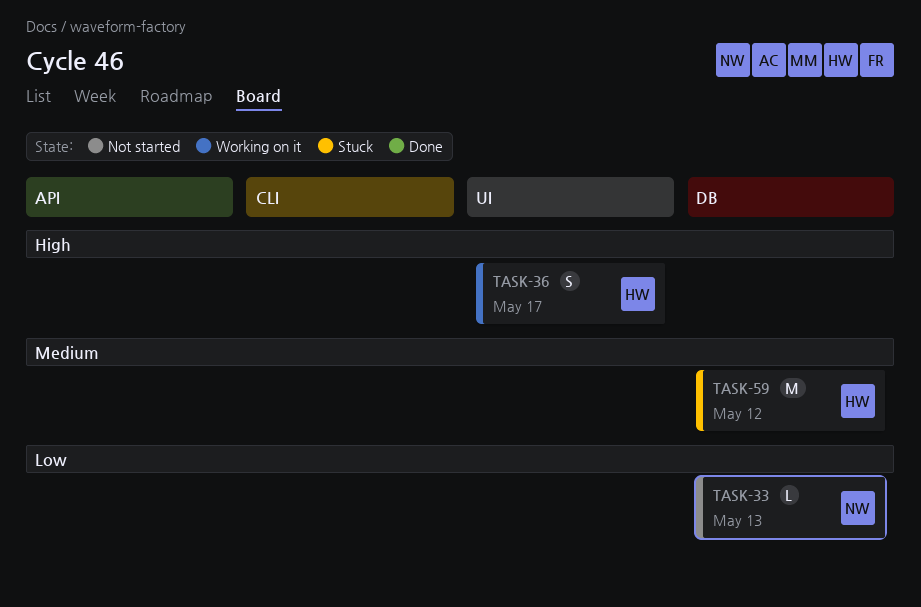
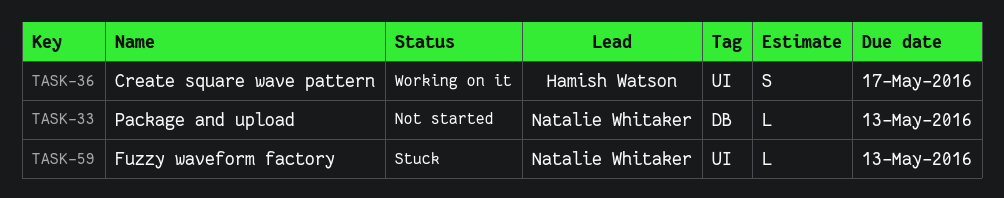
TASK-59, owner: Hamish Watson -> Natalie Whitaker
TASK-59, label: DB -> UI
TASK-59, estimate: M -> L
TASK-59, due: May 12 -> May 13

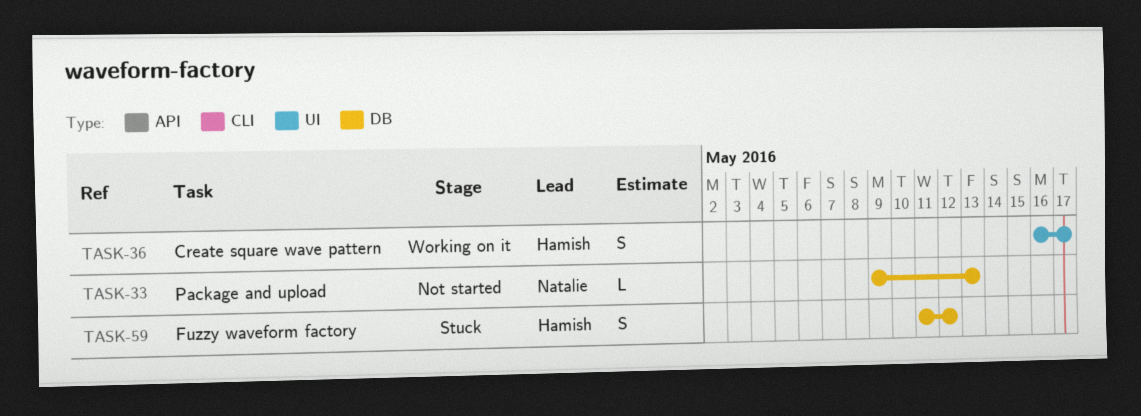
TASK-59, owner: Natalie Whitaker -> Hamish Watson
TASK-59, label: UI -> DB
TASK-59, estimate: L -> S
TASK-59, due: May 13 -> May 12

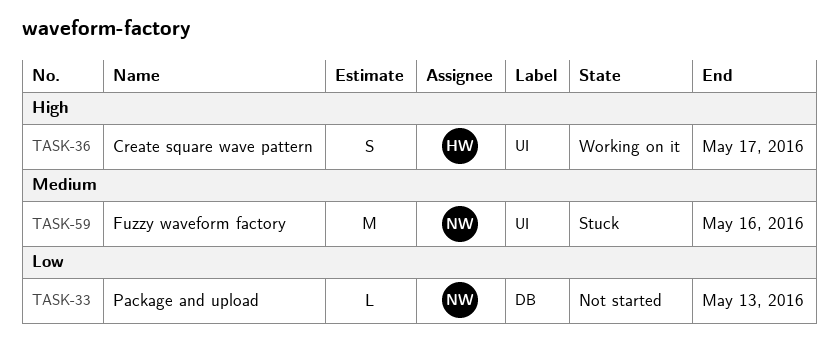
TASK-59, owner: Hamish -> Natalie
TASK-59, label: DB -> UI
TASK-59, estimate: S -> M
TASK-59, due: May 12 -> May 16

